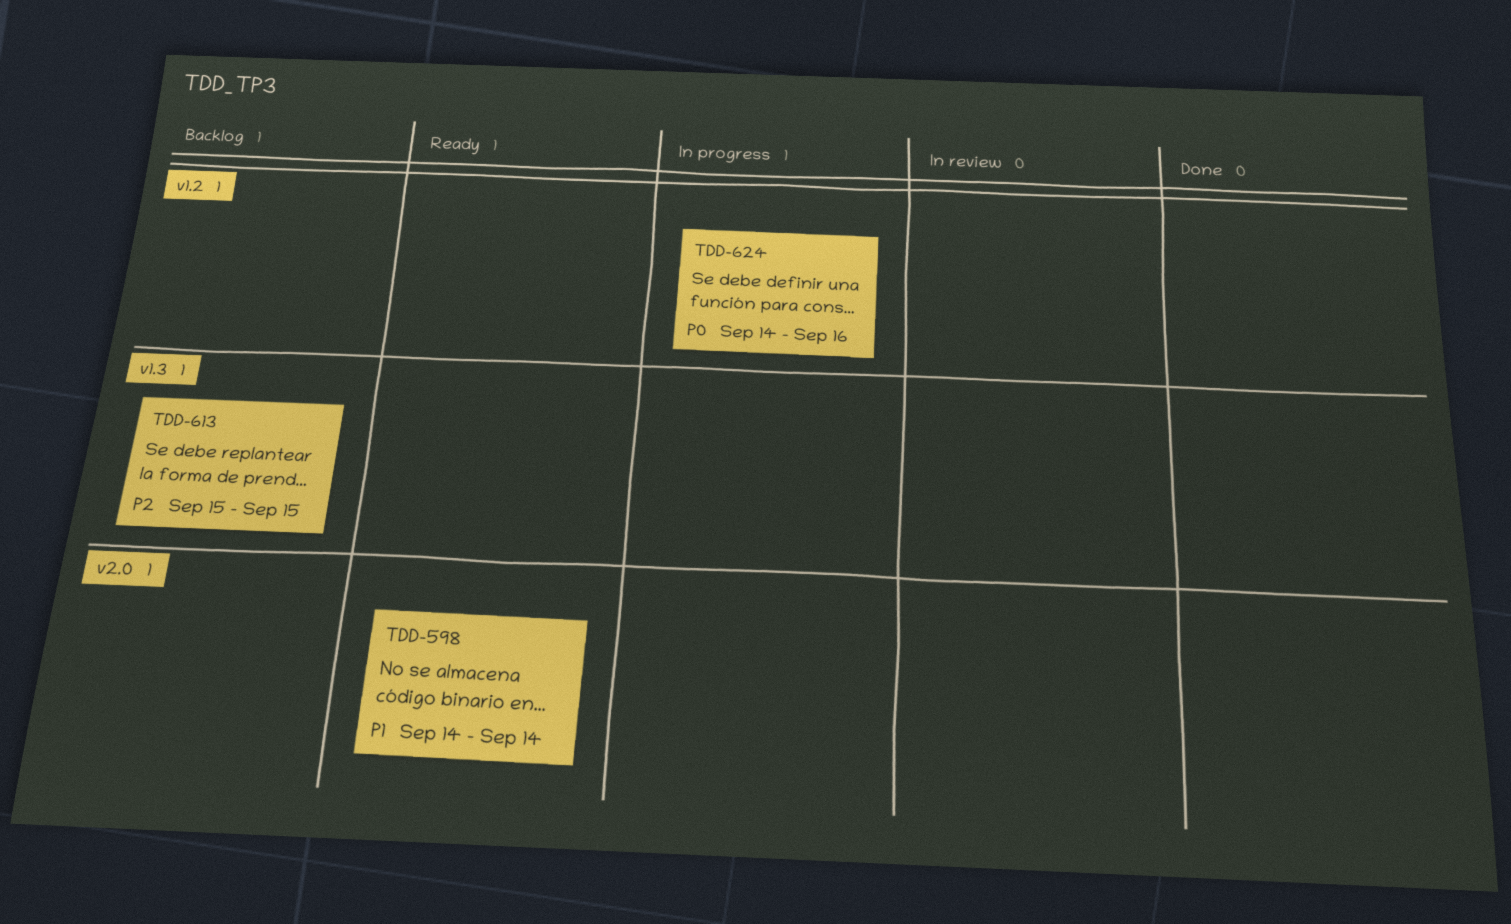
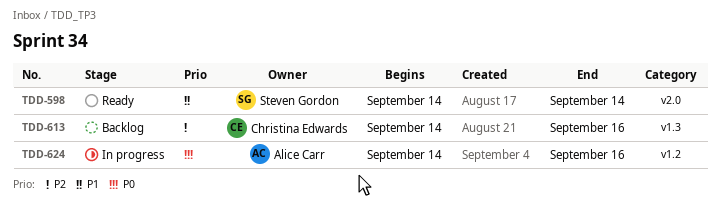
TDD-613, start: Sep 15 -> Sep 14
TDD-613, due: Sep 15 -> Sep 16

